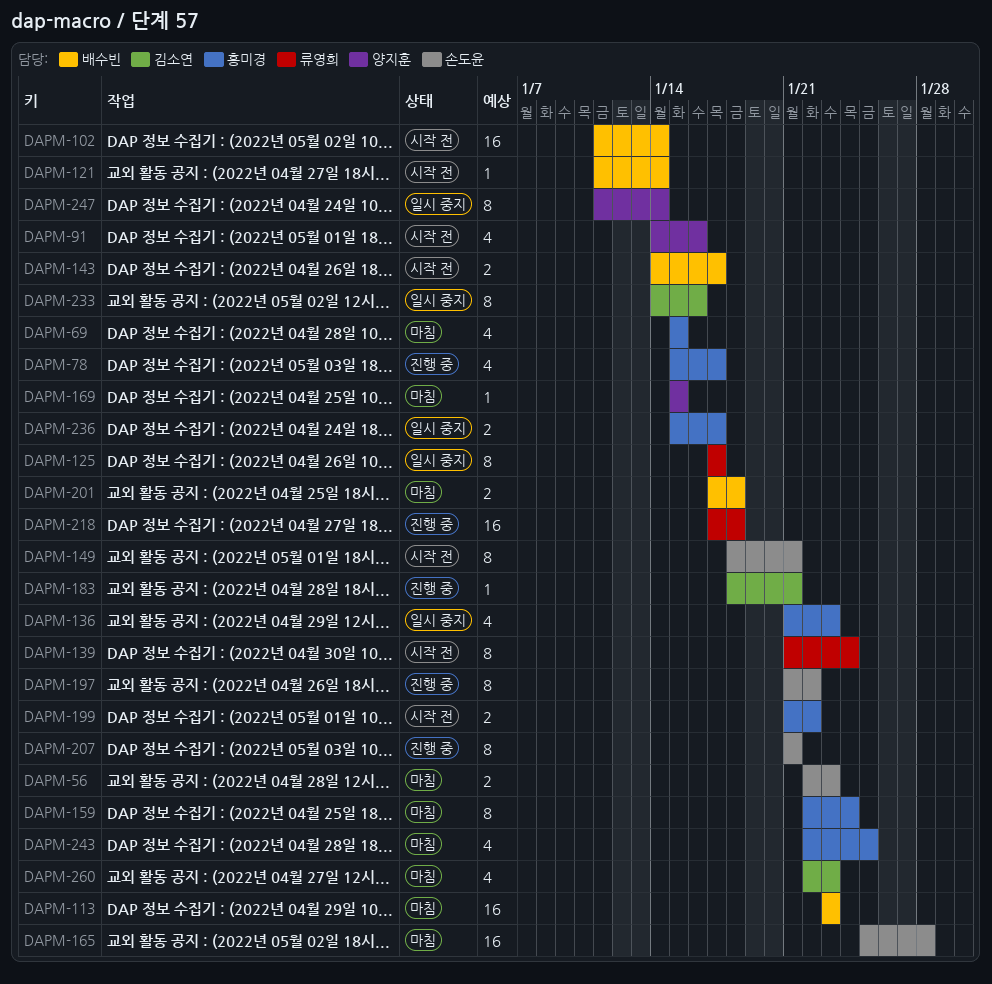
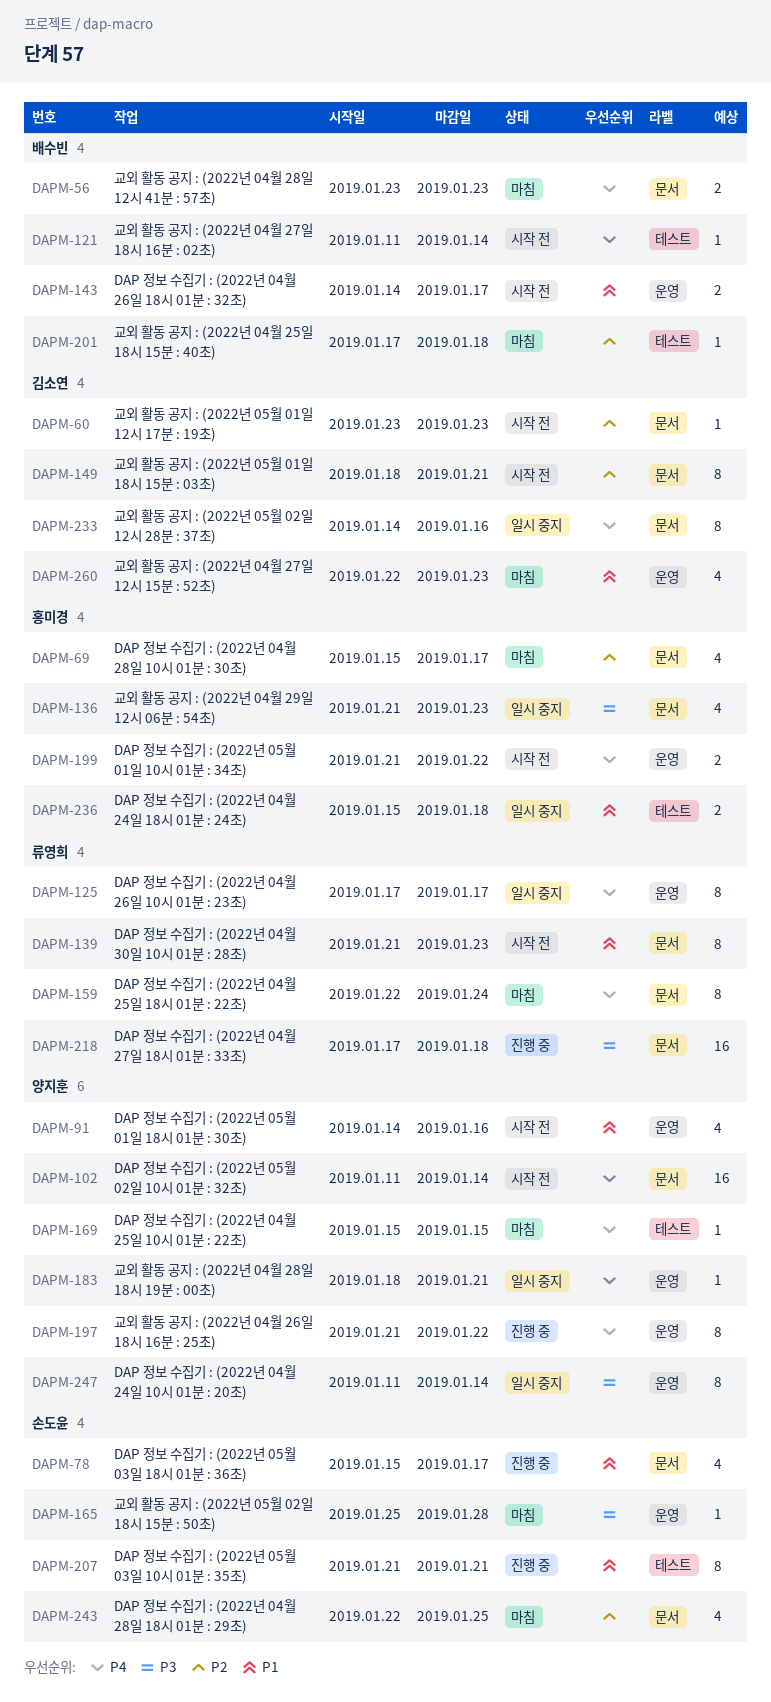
DAPM-56, owner: 손도윤 -> 배수빈
DAPM-56, start: Jan 22 -> Jan 23
DAPM-60: none -> present
DAPM-69, due: Jan 15 -> Jan 17
DAPM-78, owner: 홍미경 -> 손도윤
DAPM-102, owner: 배수빈 -> 양지훈
DAPM-113: present -> none
DAPM-139, due: Jan 24 -> Jan 23
DAPM-149, owner: 손도윤 -> 김소연
DAPM-159, owner: 홍미경 -> 류영희
DAPM-165, estimate: 16 -> 1
DAPM-183, status: 진행 중 -> 일시 중지
DAPM-183, owner: 김소연 -> 양지훈
DAPM-197, owner: 손도윤 -> 양지훈
DAPM-201, estimate: 2 -> 1
DAPM-236, due: Jan 17 -> Jan 18
DAPM-243, owner: 홍미경 -> 손도윤

